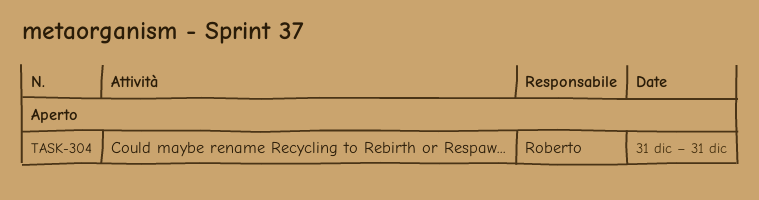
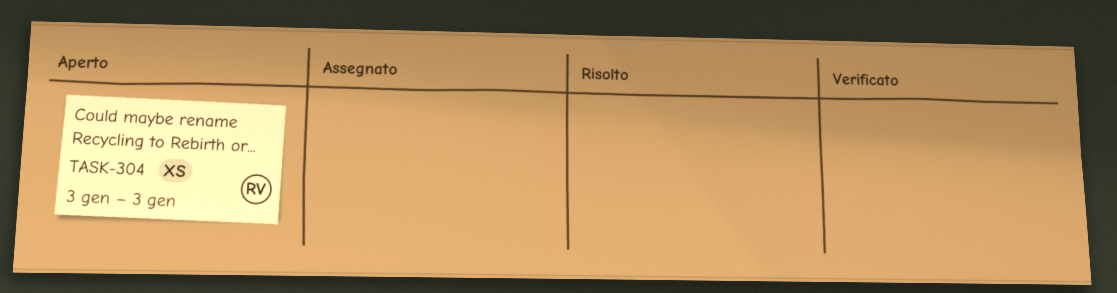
TASK-304, start: Dec 31 -> Jan 3
TASK-304, due: Dec 31 -> Jan 3

